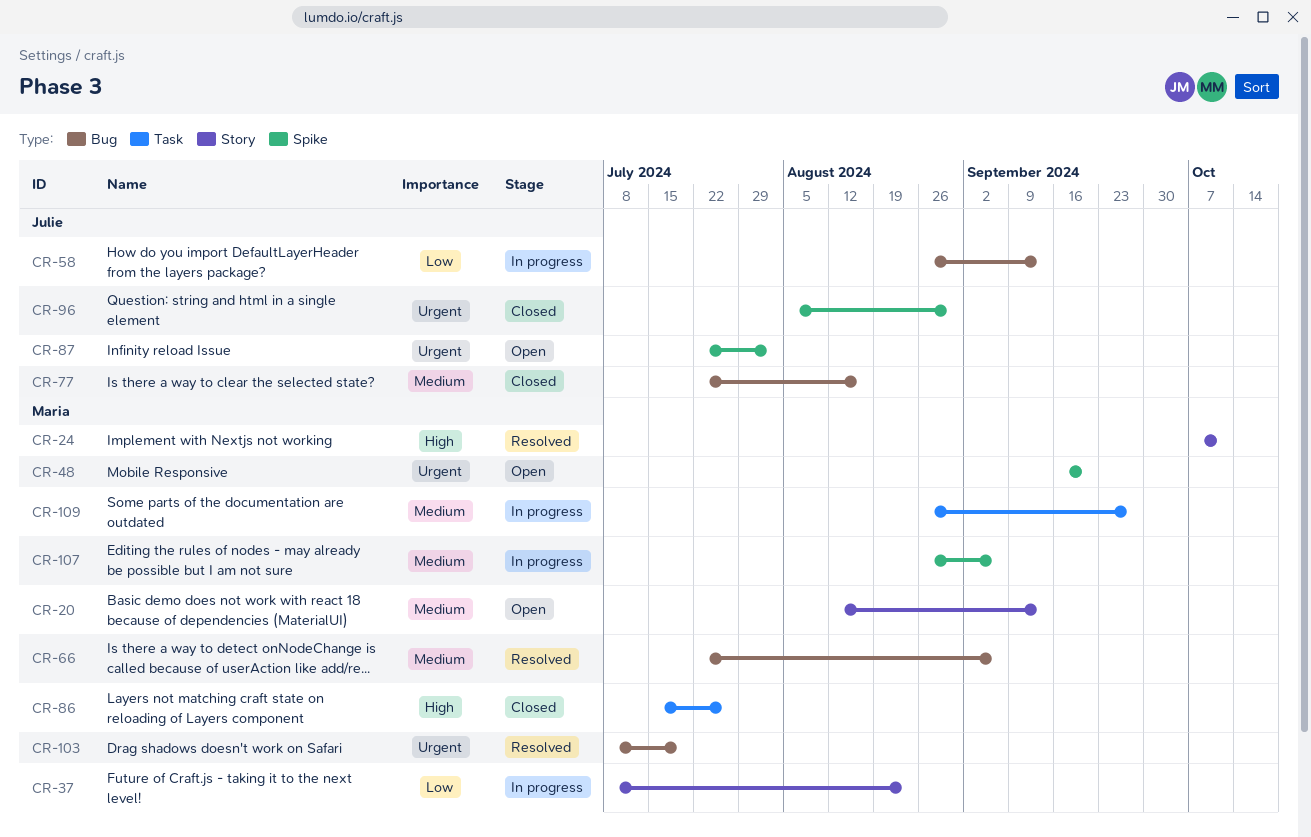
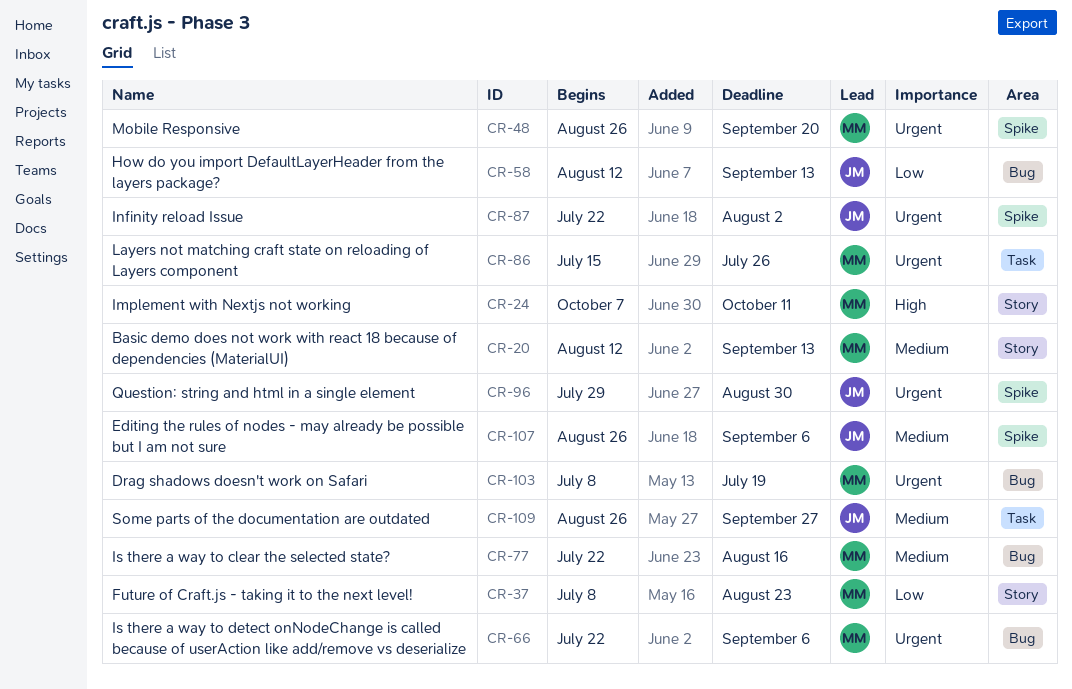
CR-48, start: Sep 16 -> Aug 26
CR-58, start: Aug 26 -> Aug 12
CR-66, priority: Medium -> Urgent
CR-77, owner: Julie -> Maria
CR-86, priority: High -> Urgent
CR-96, start: Aug 5 -> Jul 29
CR-107, owner: Maria -> Julie
CR-109, owner: Maria -> Julie

